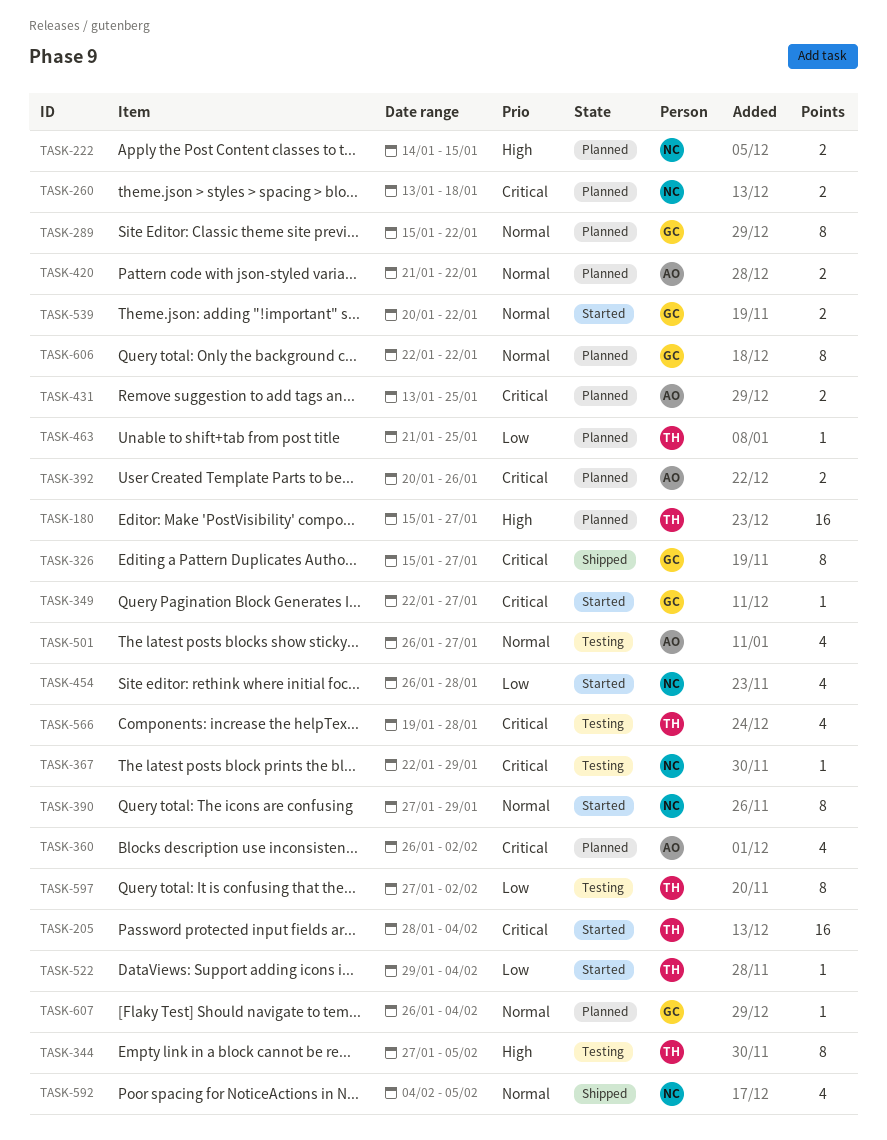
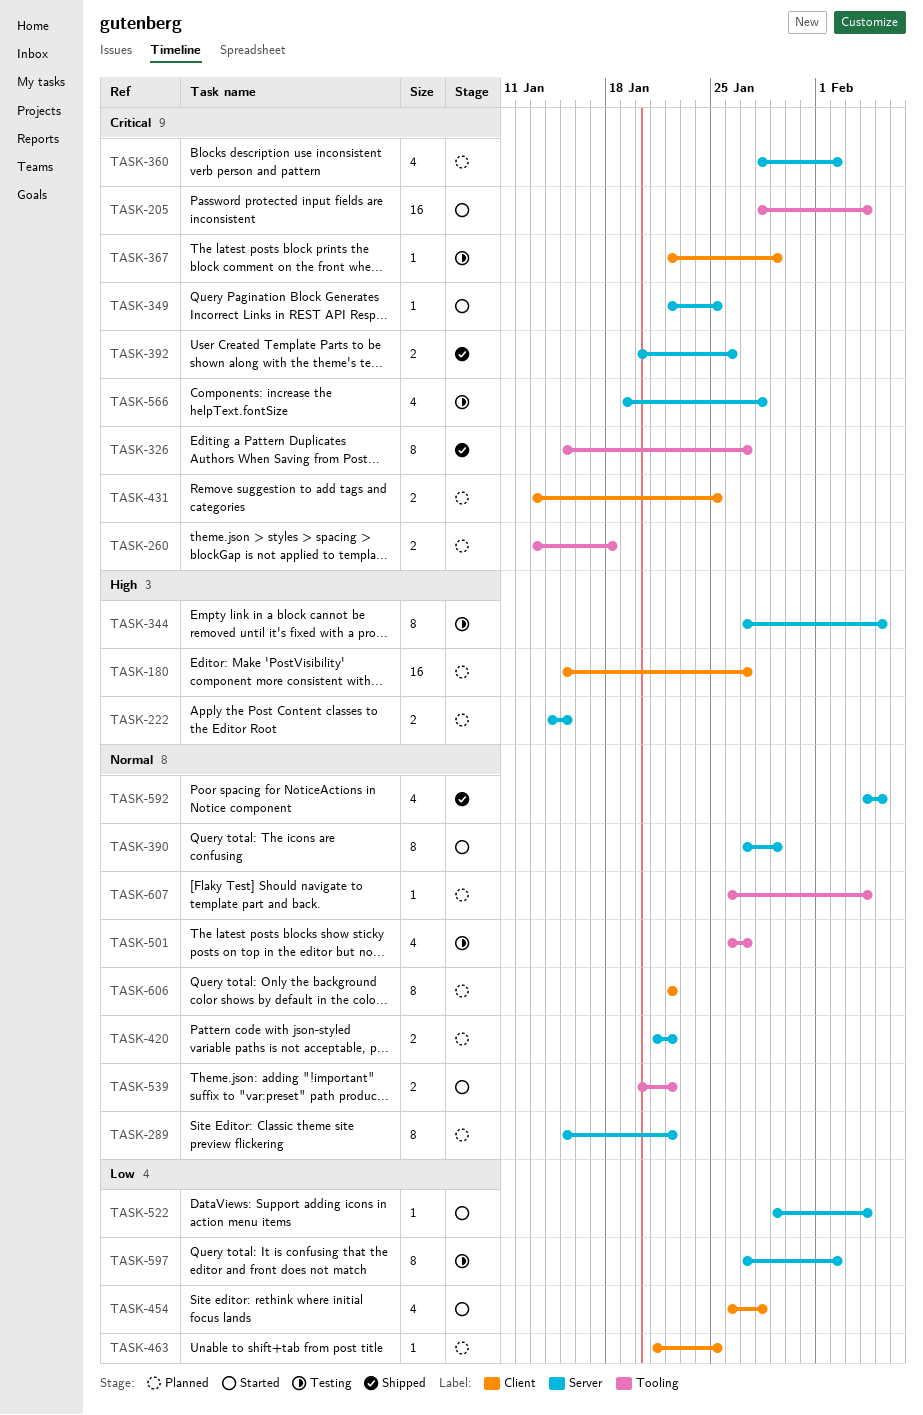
TASK-349, due: Jan 27 -> Jan 25
TASK-360, start: Jan 26 -> Jan 28
TASK-392, status: Planned -> Shipped

